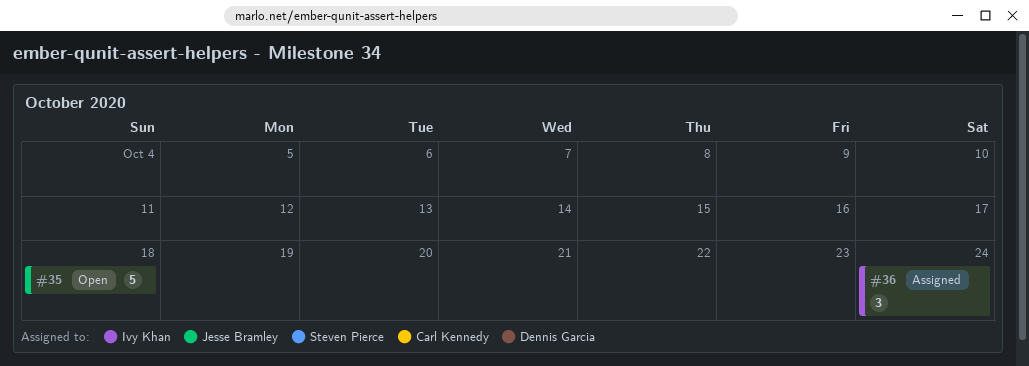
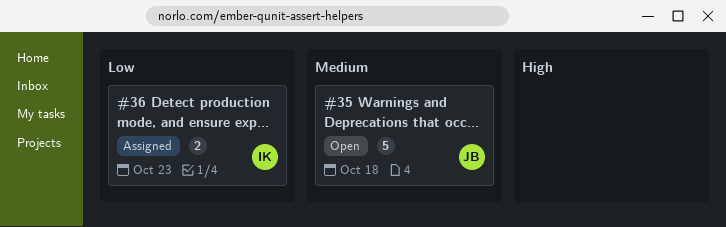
#36, estimate: 3 -> 2
#36, due: Oct 24 -> Oct 23

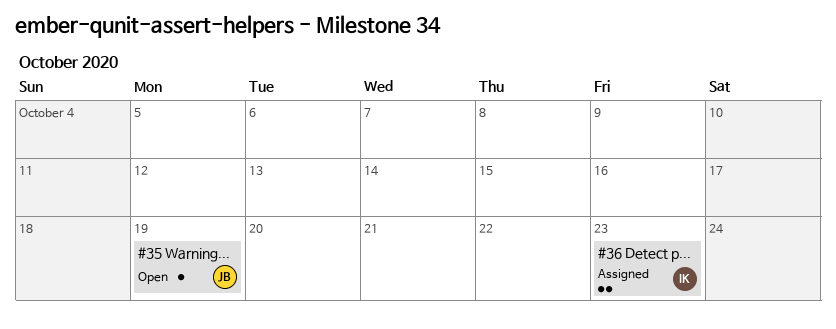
#35, estimate: 5 -> 1
#35, due: Oct 18 -> Oct 19

